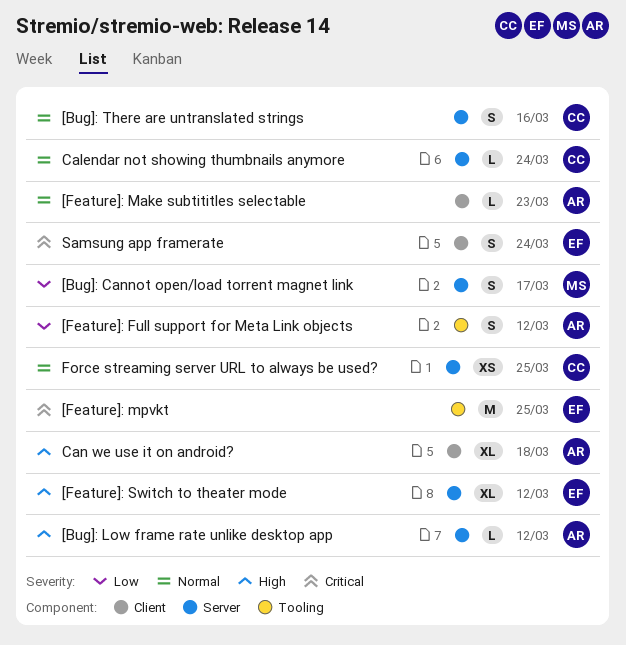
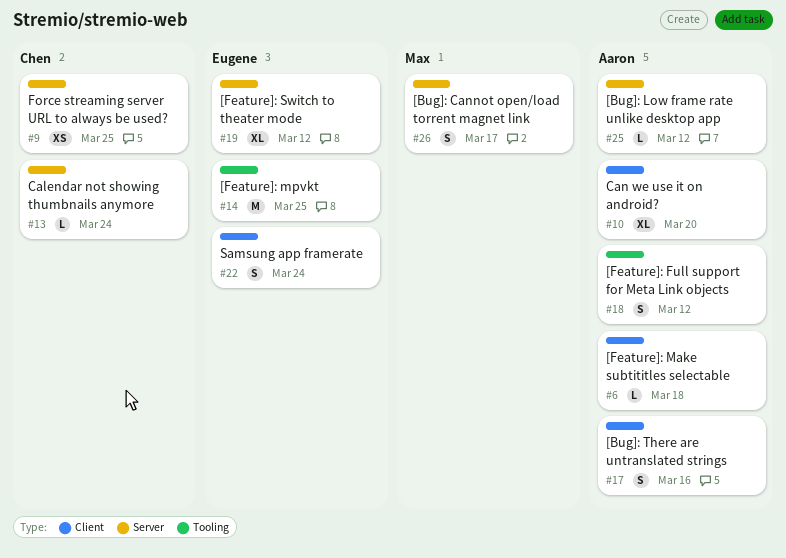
[Bug]: There are untranslated strings, owner: Chen -> Aaron
[Bug]: There are untranslated strings, label: Server -> Client
[Feature]: Make subtititles selectable, due: Mar 23 -> Mar 18
Can we use it on android?, due: Mar 18 -> Mar 20

